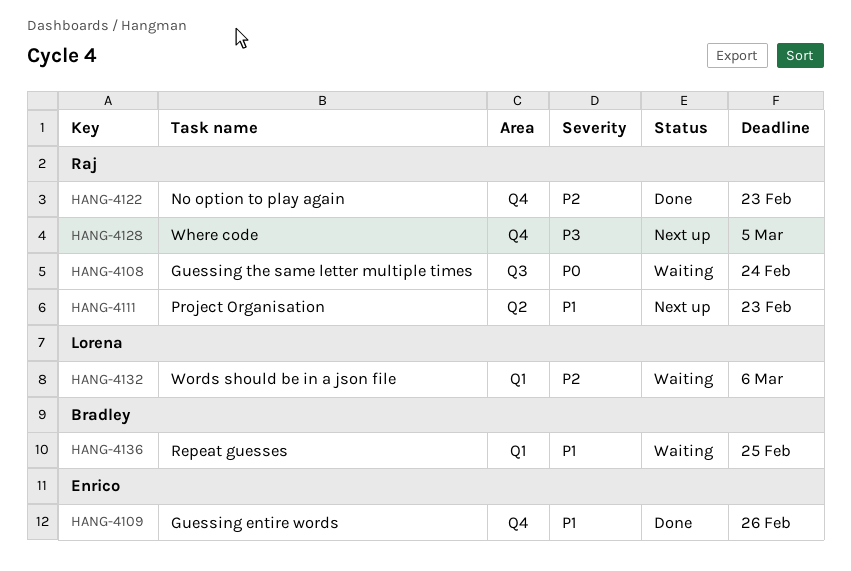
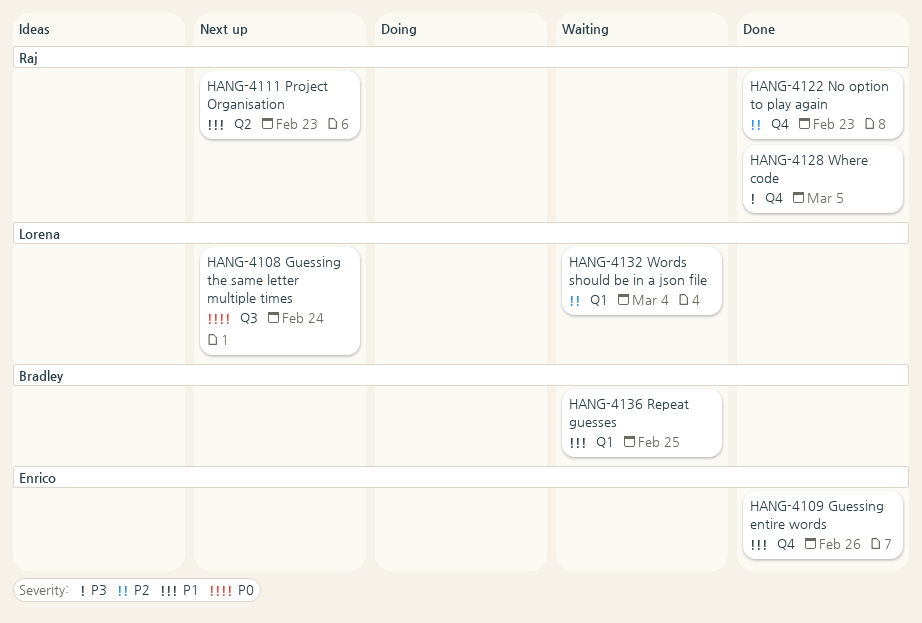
HANG-4108, status: Waiting -> Next up
HANG-4108, owner: Raj -> Lorena
HANG-4128, status: Next up -> Done
HANG-4132, due: Mar 6 -> Mar 4

